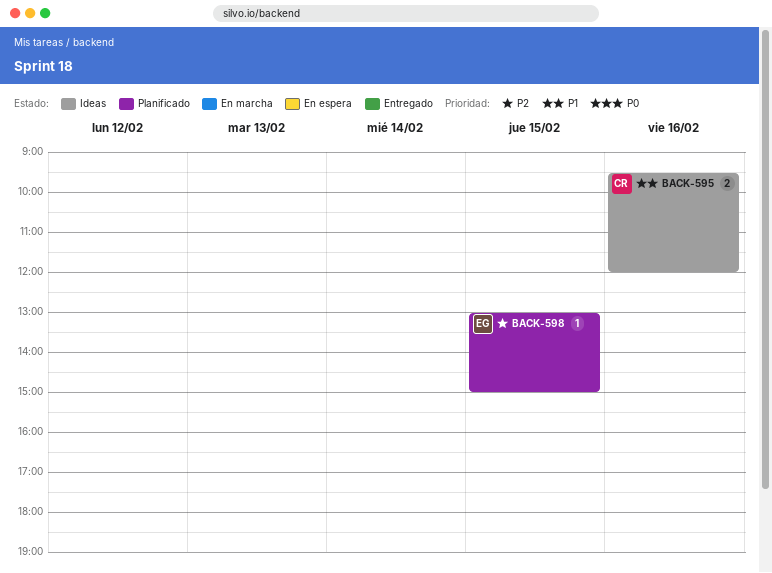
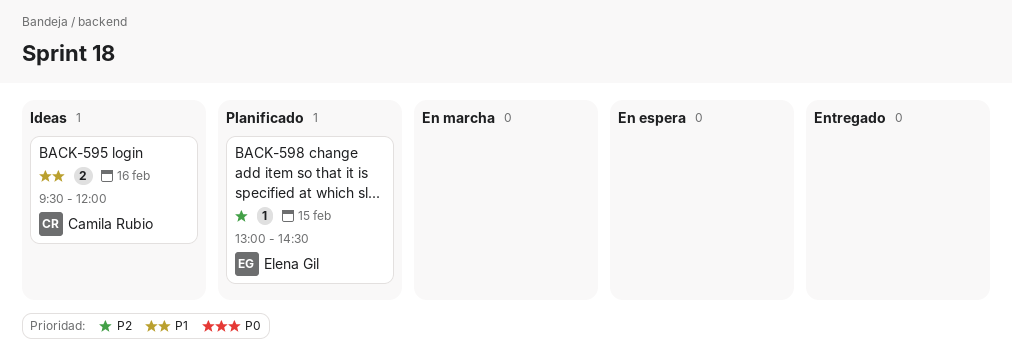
BACK-598, ends: 15:00 -> 14:30

